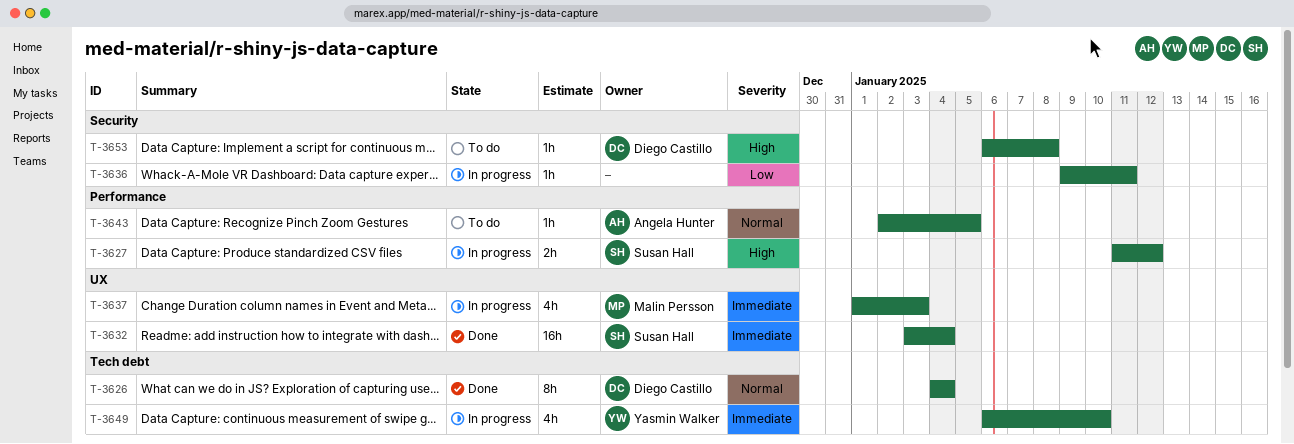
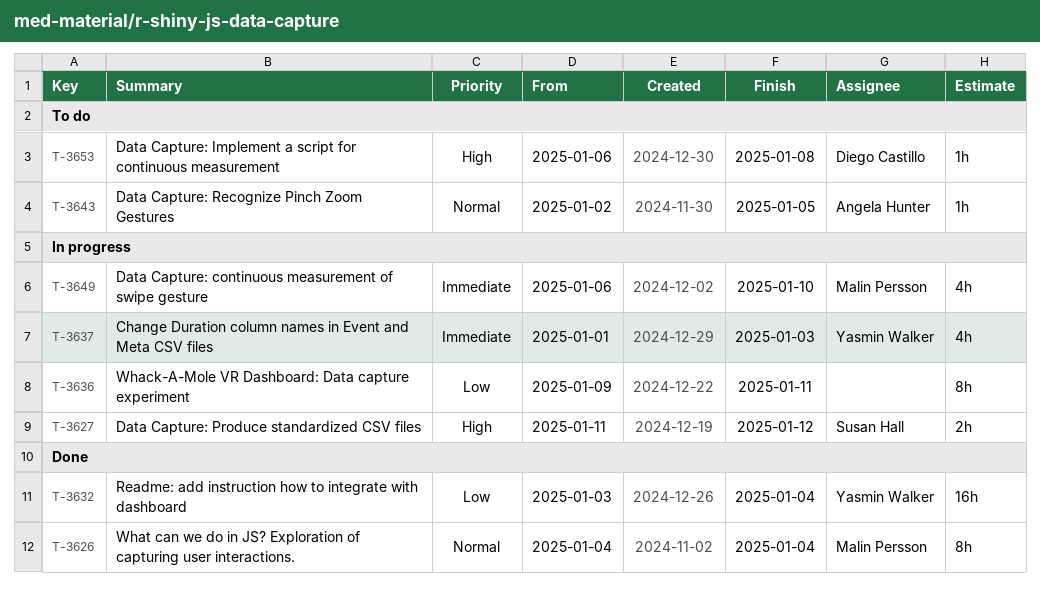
T-3626, owner: Diego Castillo -> Malin Persson
T-3632, owner: Susan Hall -> Yasmin Walker
T-3632, priority: Immediate -> Low
T-3636, estimate: 1h -> 8h
T-3637, owner: Malin Persson -> Yasmin Walker
T-3649, owner: Yasmin Walker -> Malin Persson

